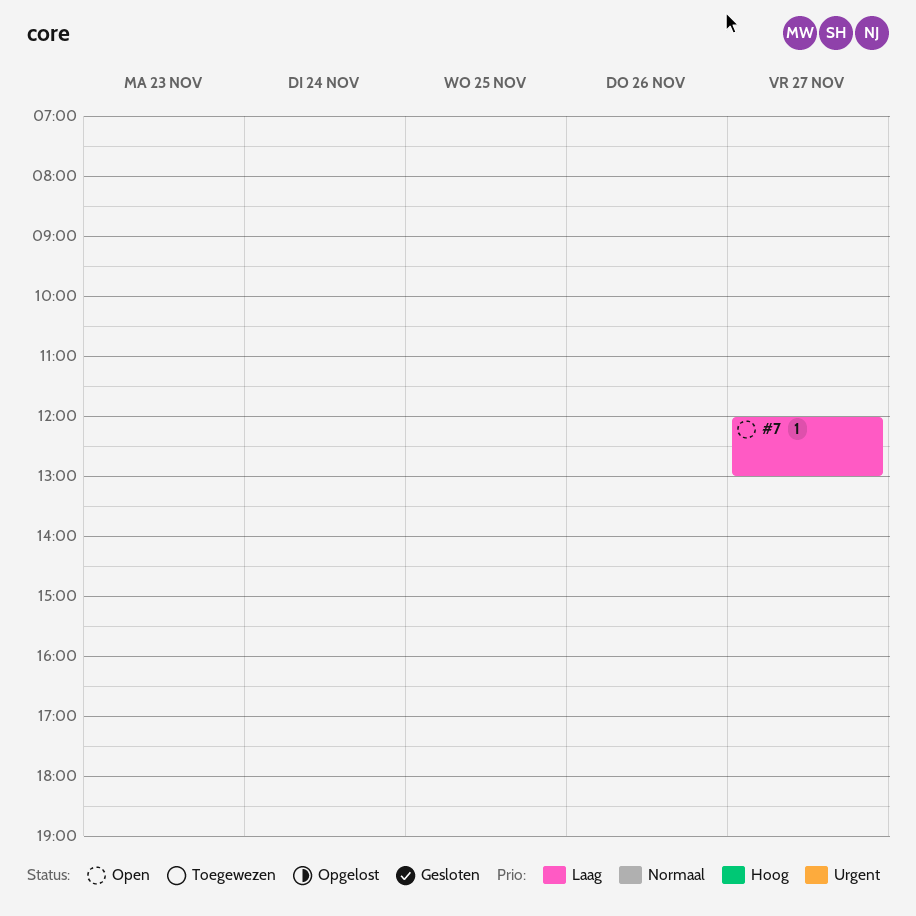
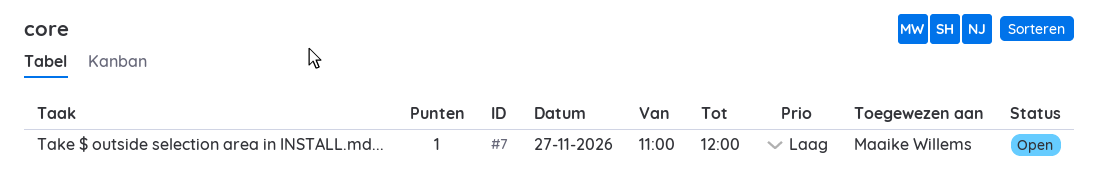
#7, begins: 12:00 -> 11:00
#7, ends: 13:00 -> 12:00

